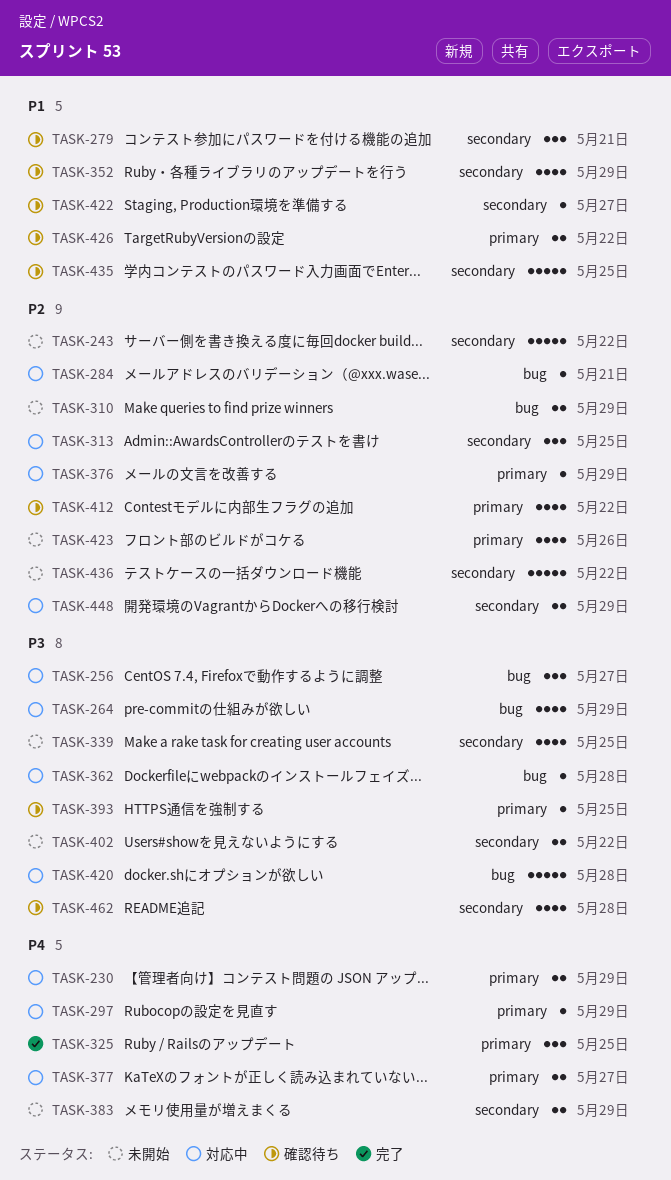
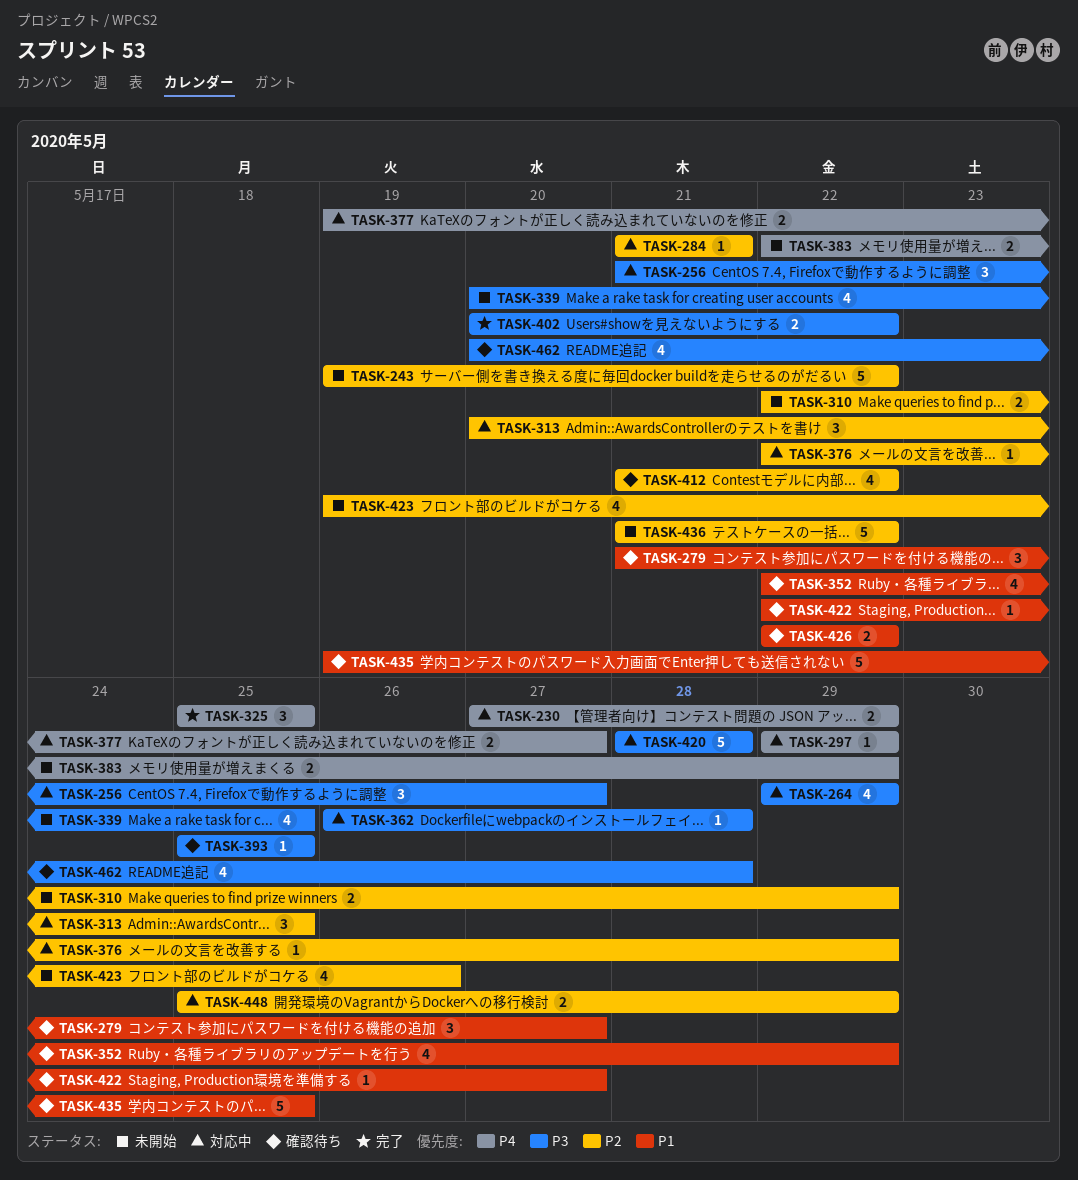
TASK-279, due: May 21 -> May 27
TASK-402, status: 未開始 -> 完了

